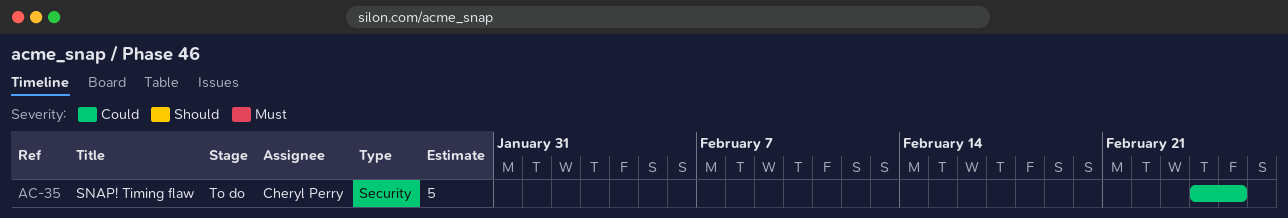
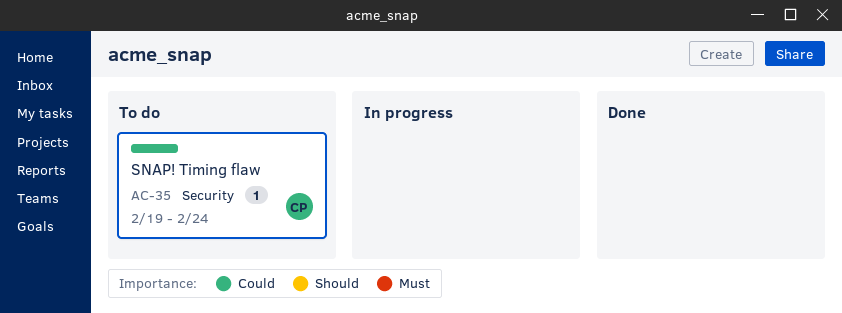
AC-35, estimate: 5 -> 1
AC-35, start: Feb 24 -> Feb 19
AC-35, due: Feb 25 -> Feb 24

